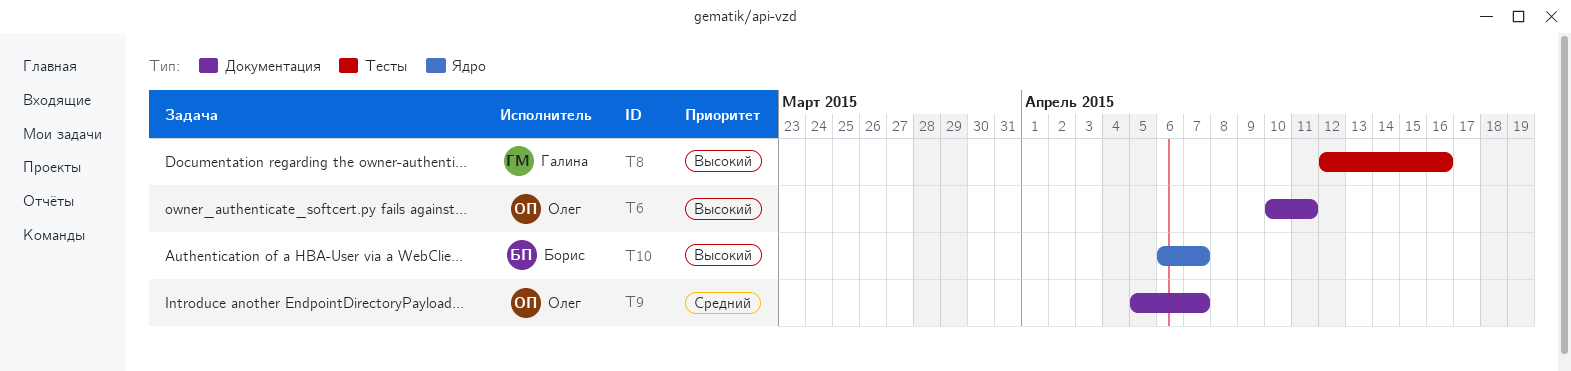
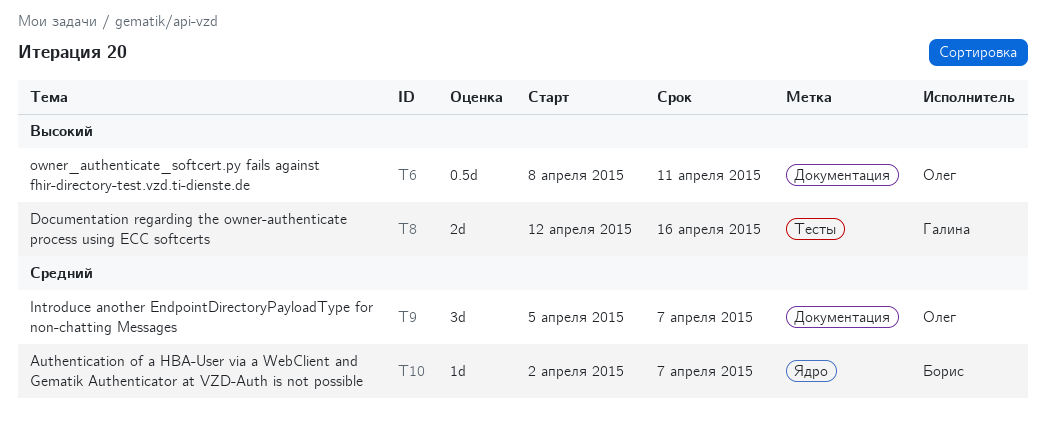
T6, start: Apr 10 -> Apr 8
T10, priority: Высокий -> Средний
T10, start: Apr 6 -> Apr 2

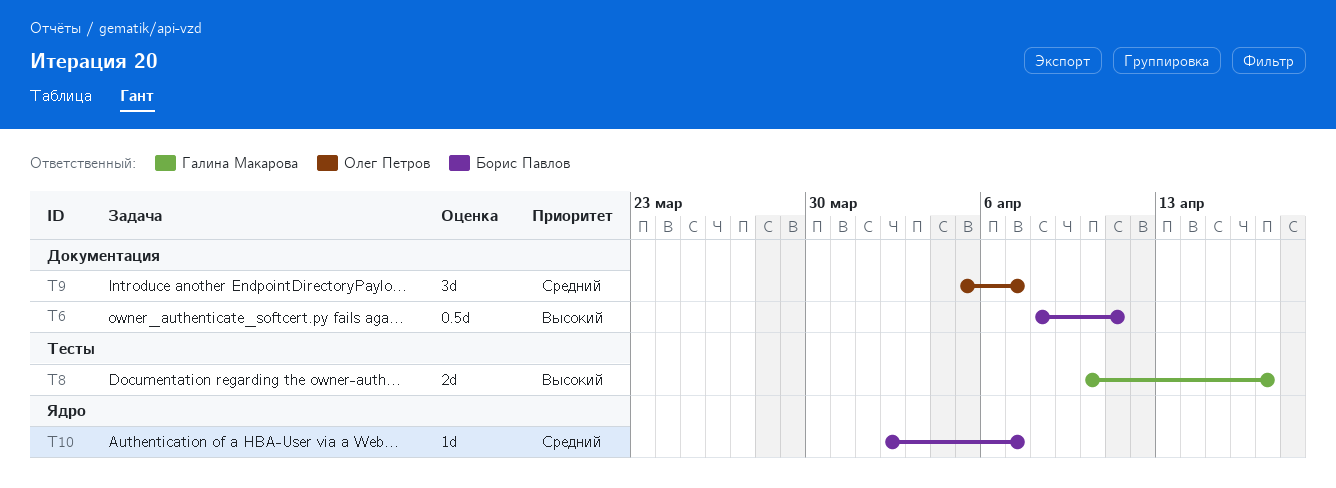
T6, owner: Олег Петров -> Борис Павлов
T8, start: Apr 12 -> Apr 10
T8, due: Apr 16 -> Apr 17

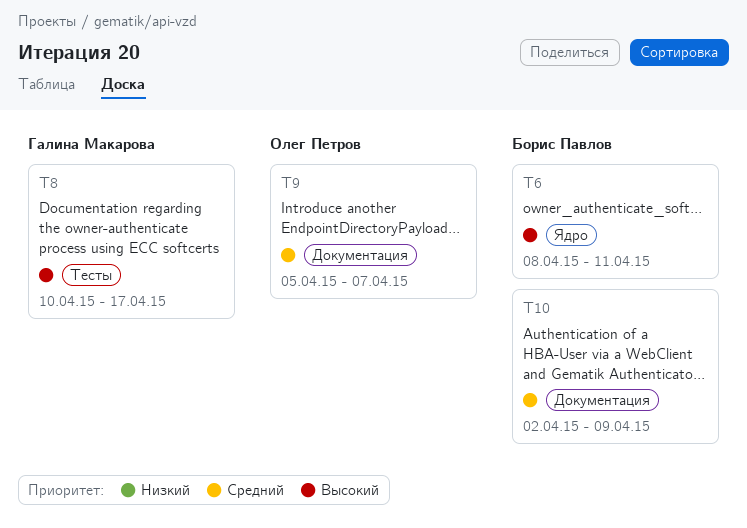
T6, label: Документация -> Ядро
T10, label: Ядро -> Документация
T10, due: Apr 7 -> Apr 9

